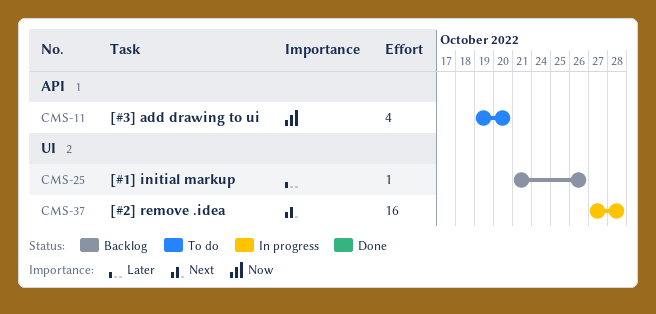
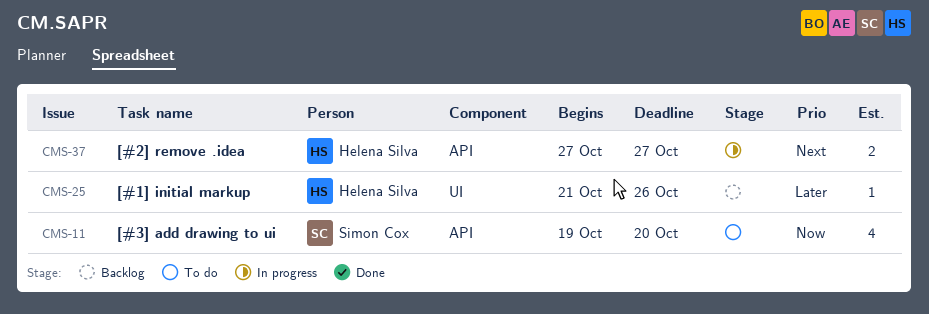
CMS-37, label: UI -> API
CMS-37, estimate: 16 -> 2
CMS-37, due: Oct 28 -> Oct 27

